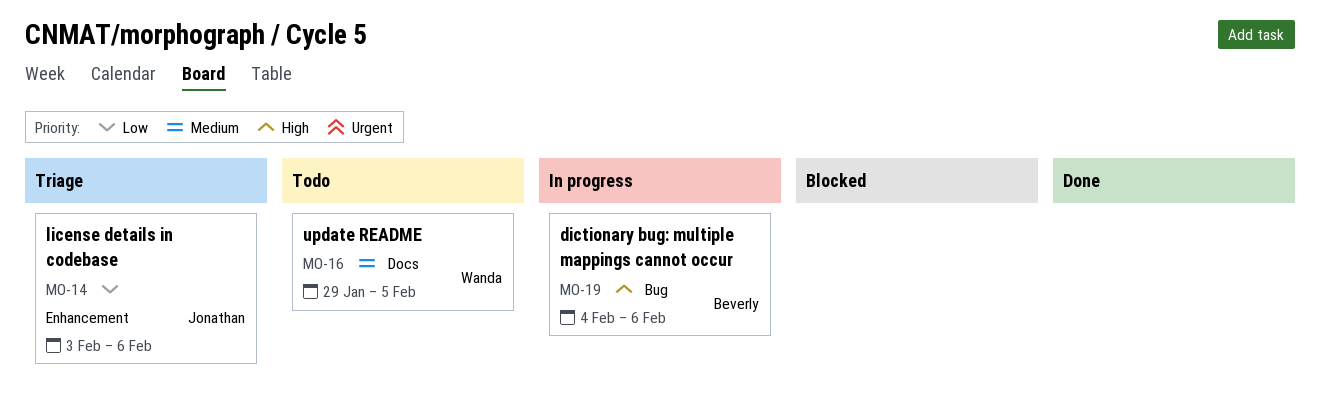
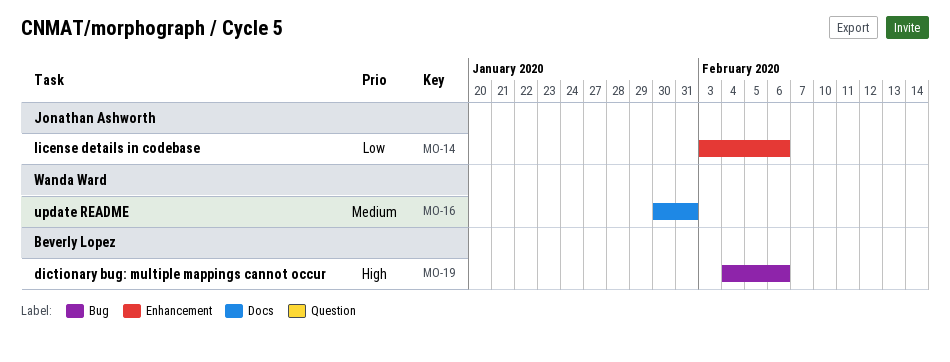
MO-16, start: Jan 29 -> Jan 30
MO-16, due: Feb 5 -> Jan 31

